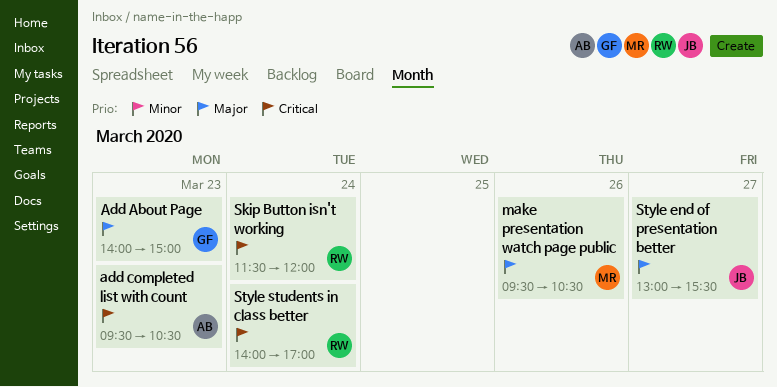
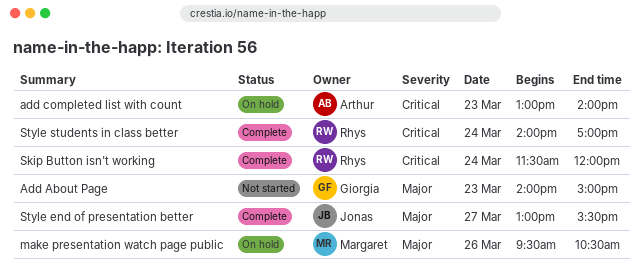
add completed list with count, begins: 09:30 -> 13:00
add completed list with count, ends: 10:30 -> 14:00

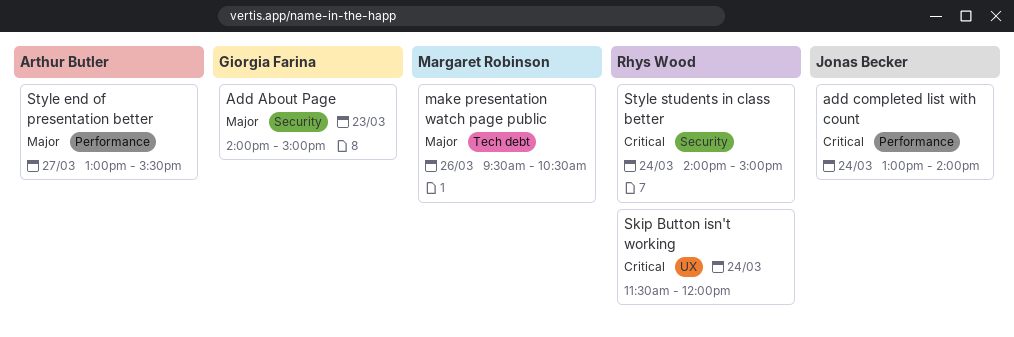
add completed list with count, owner: Arthur Butler -> Jonas Becker
add completed list with count, day: Mar 23 -> Mar 24
Style end of presentation better, owner: Jonas Becker -> Arthur Butler
Style students in class better, ends: 17:00 -> 15:00

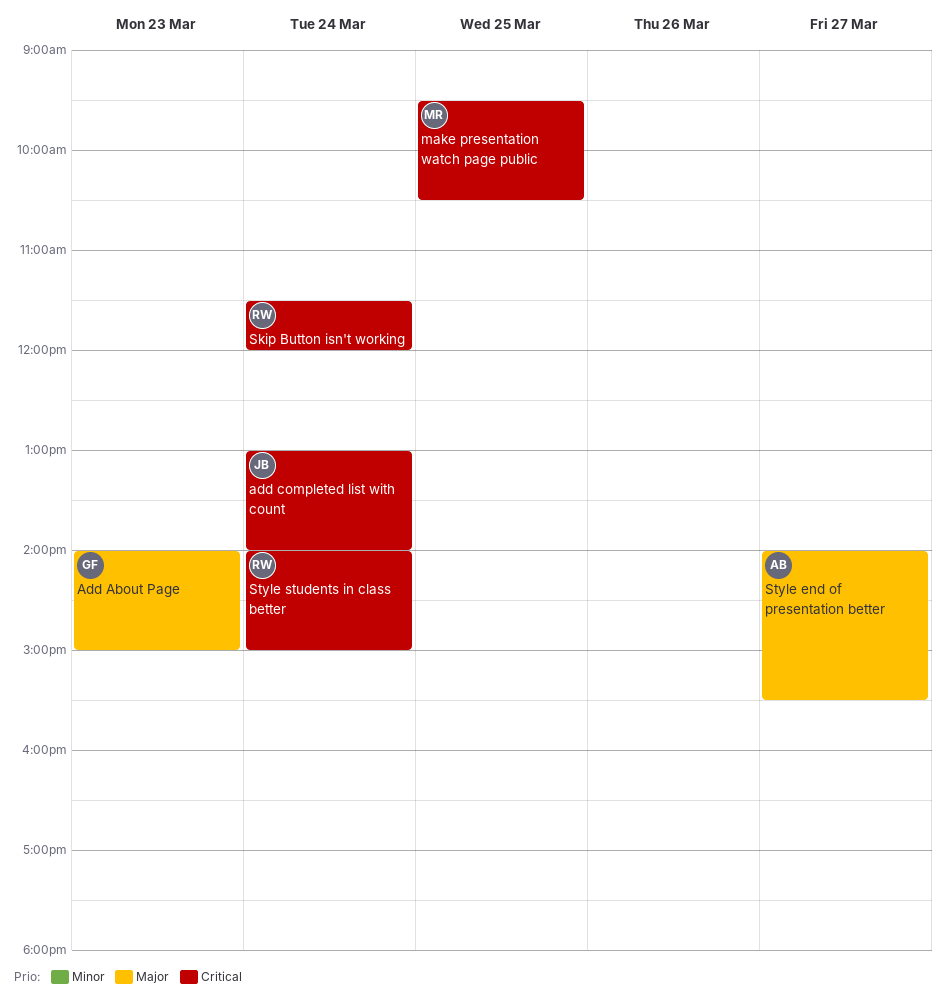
make presentation watch page public, priority: Major -> Critical
make presentation watch page public, day: Mar 26 -> Mar 25
Style end of presentation better, begins: 13:00 -> 14:00

